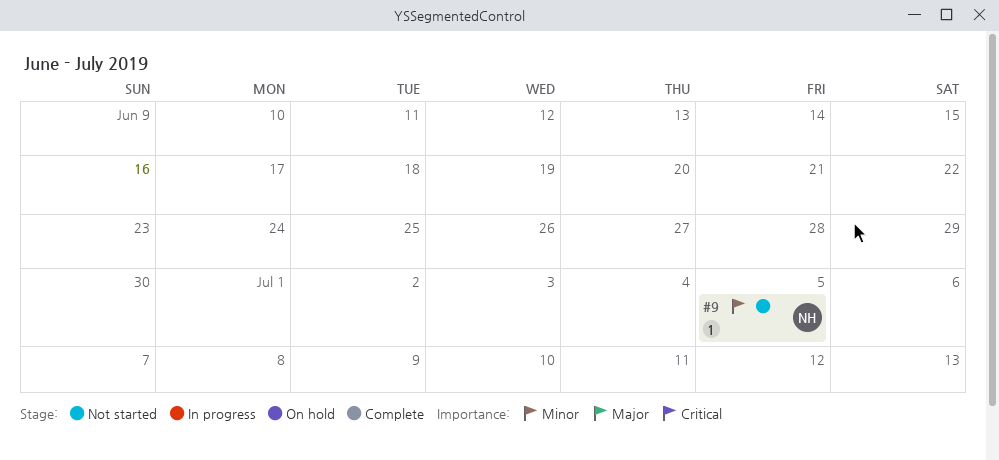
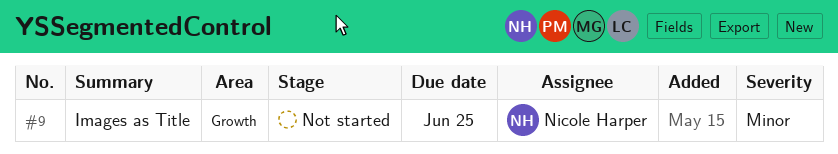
#9, due: Jul 5 -> Jun 25

